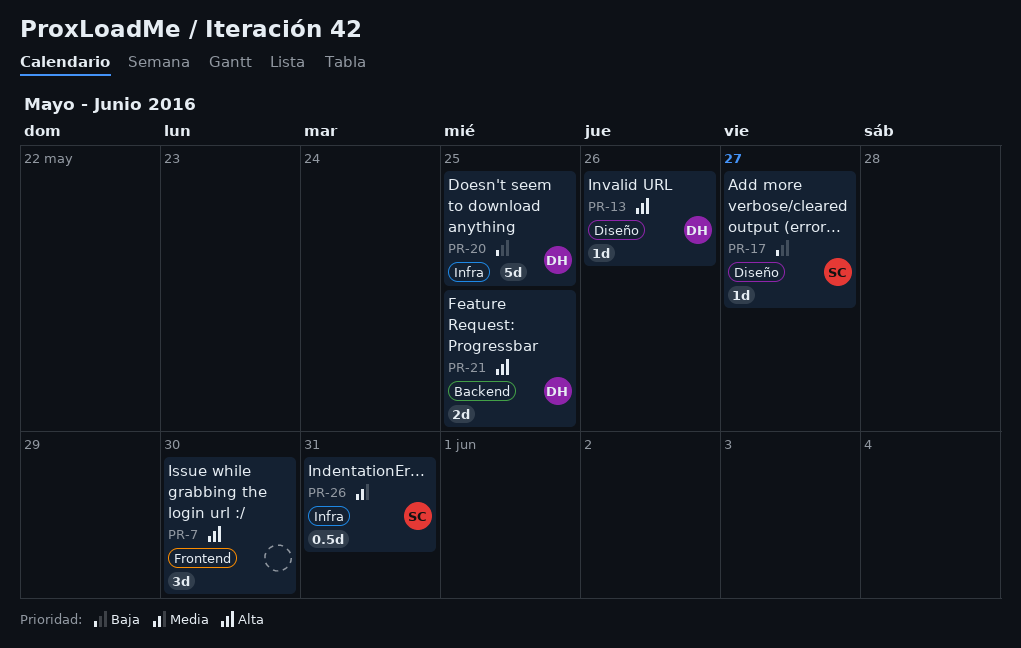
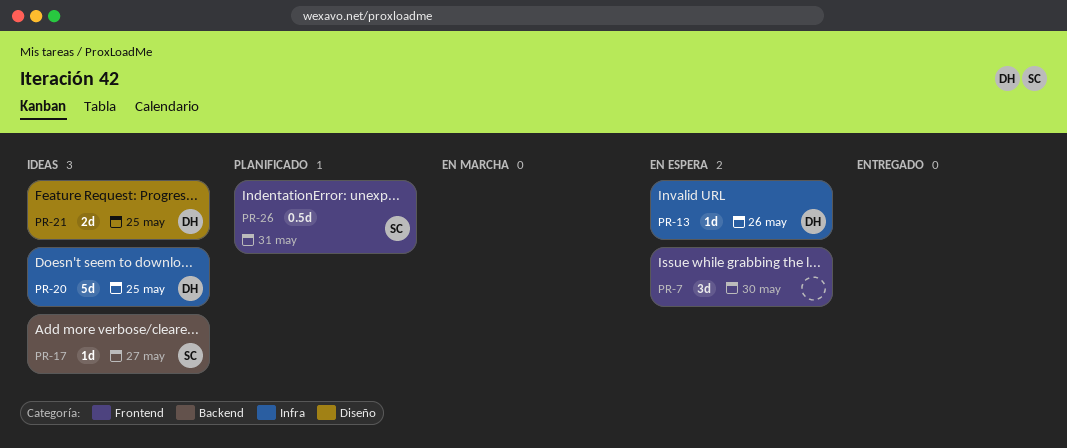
PR-13, label: Diseño -> Infra
PR-17, label: Diseño -> Backend
PR-21, label: Backend -> Diseño
PR-26, label: Infra -> Frontend

